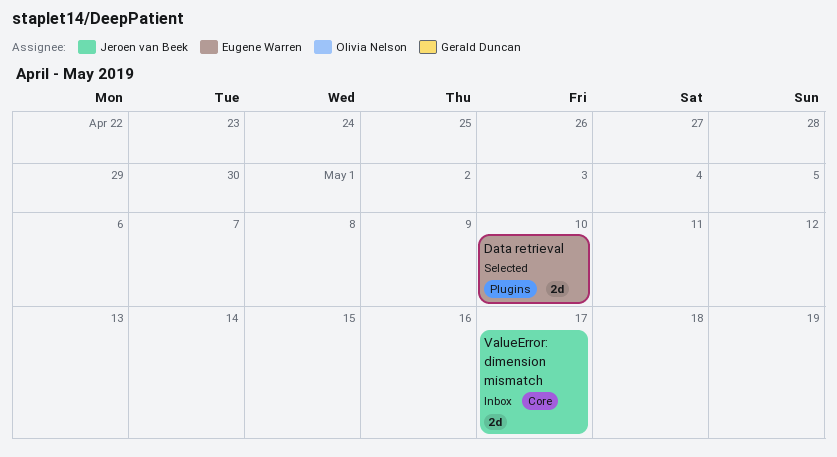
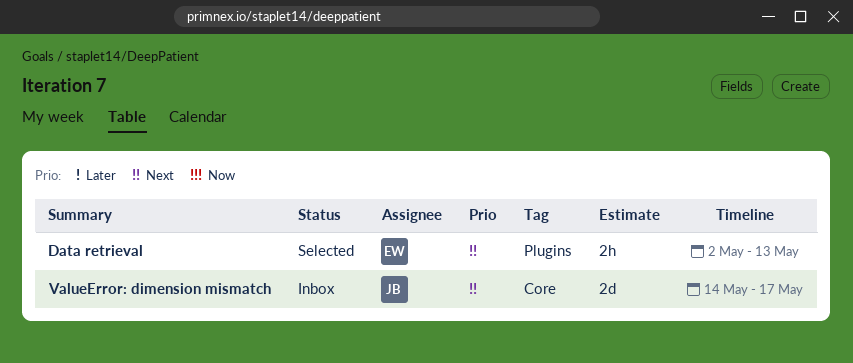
Data retrieval, estimate: 2d -> 2h
Data retrieval, due: May 10 -> May 13

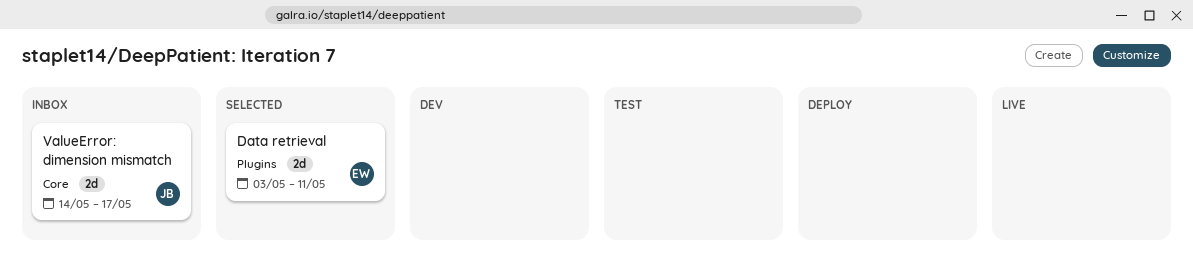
Data retrieval, estimate: 2h -> 2d
Data retrieval, start: May 2 -> May 3
Data retrieval, due: May 13 -> May 11

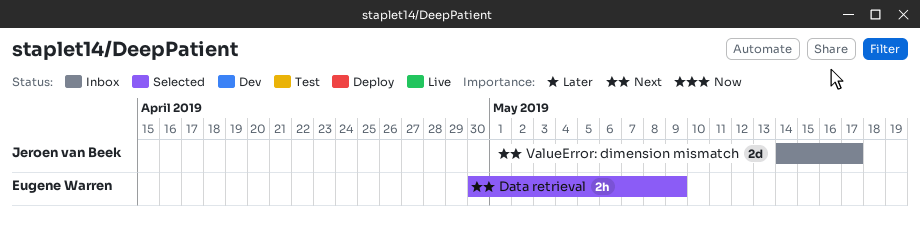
Data retrieval, estimate: 2d -> 2h
Data retrieval, start: May 3 -> Apr 30
Data retrieval, due: May 11 -> May 9

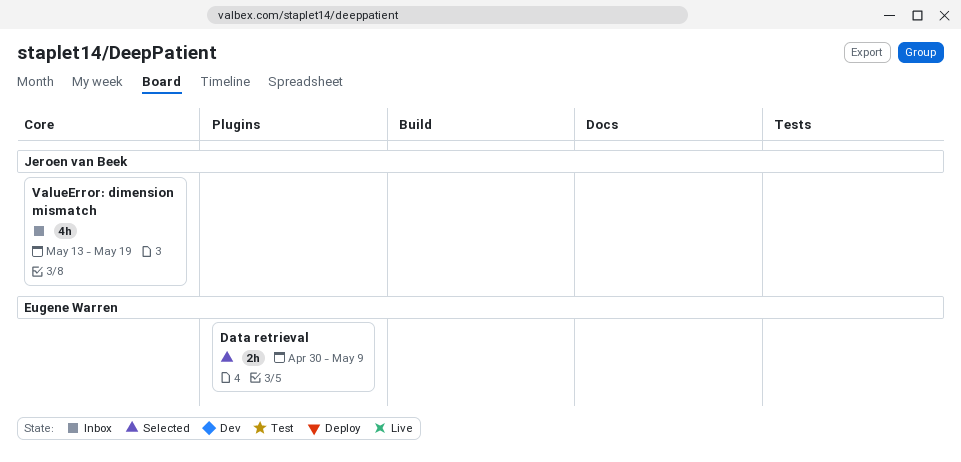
ValueError: dimension mismatch, estimate: 2d -> 4h
ValueError: dimension mismatch, start: May 14 -> May 13
ValueError: dimension mismatch, due: May 17 -> May 19

